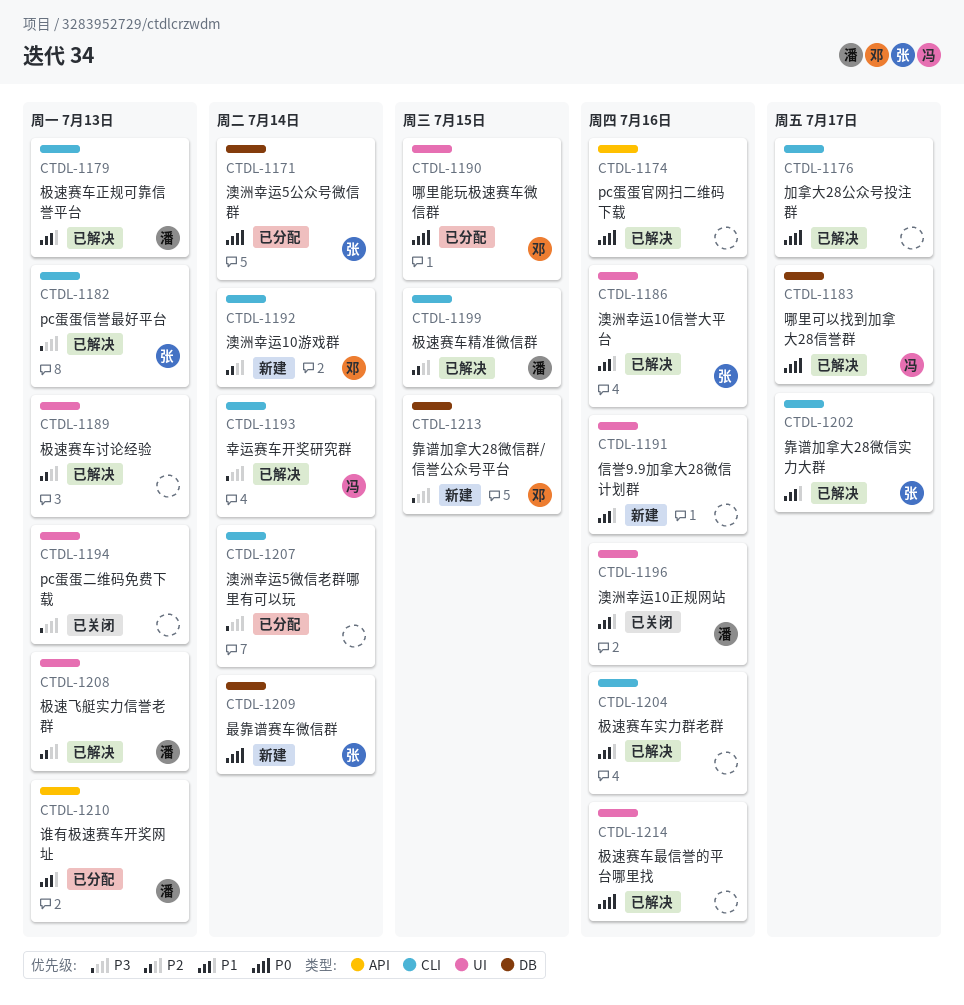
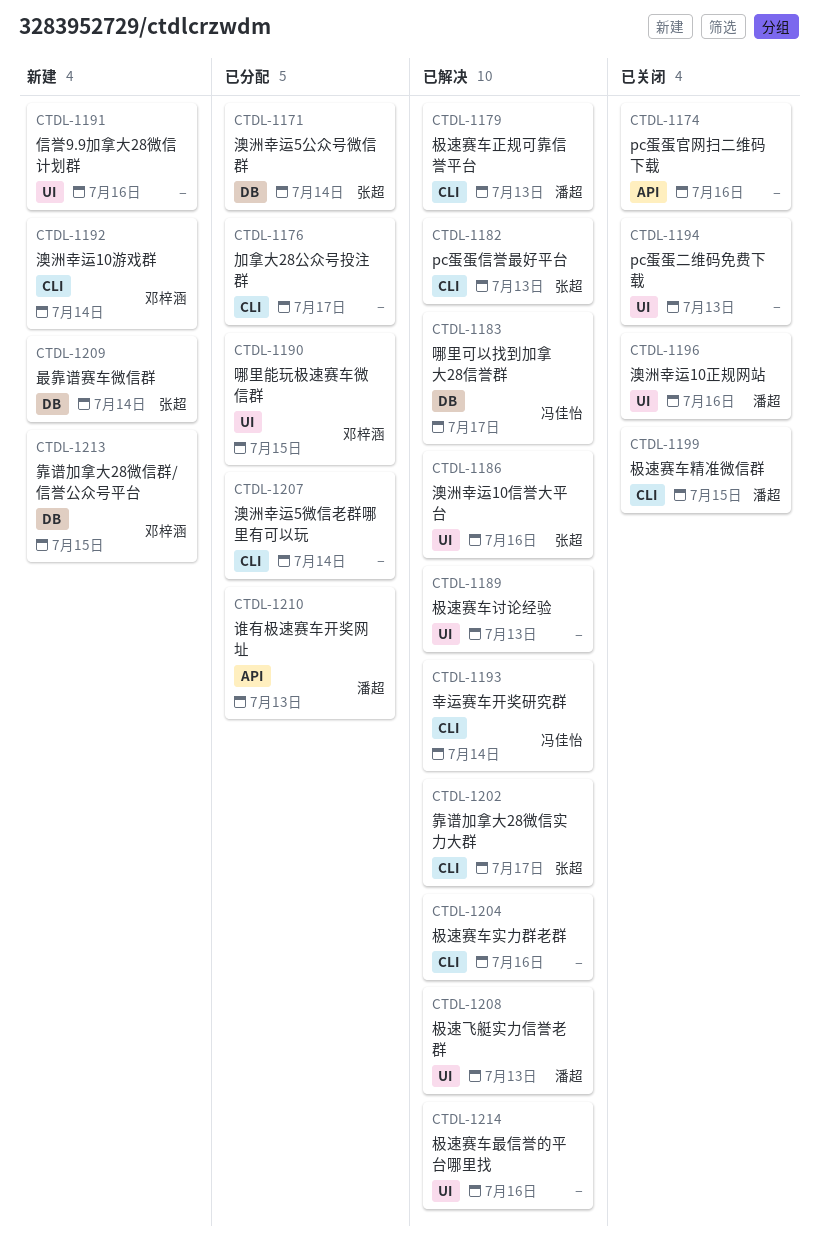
CTDL-1174, status: 已解决 -> 已关闭
CTDL-1176, status: 已解决 -> 已分配
CTDL-1199, status: 已解决 -> 已关闭

